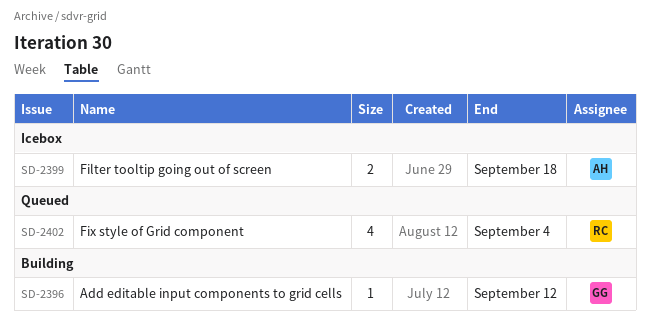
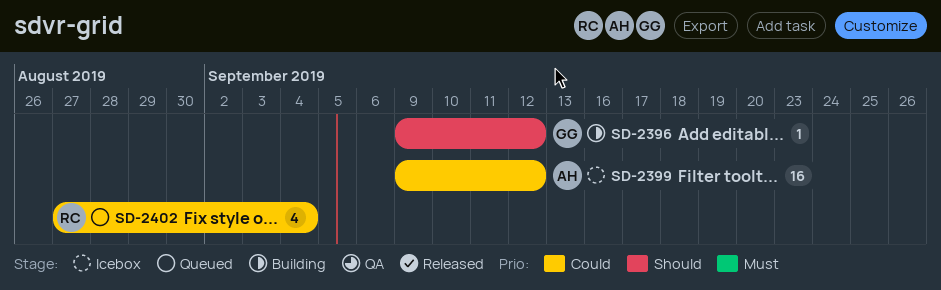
SD-2399, estimate: 2 -> 16
SD-2399, due: Sep 18 -> Sep 12

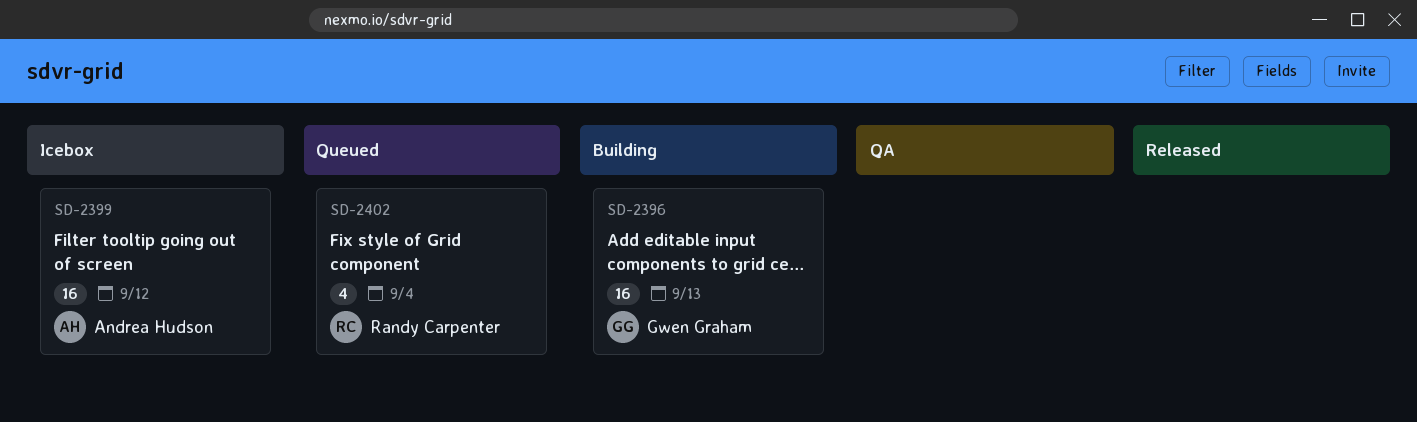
SD-2396, estimate: 1 -> 16
SD-2396, due: Sep 12 -> Sep 13

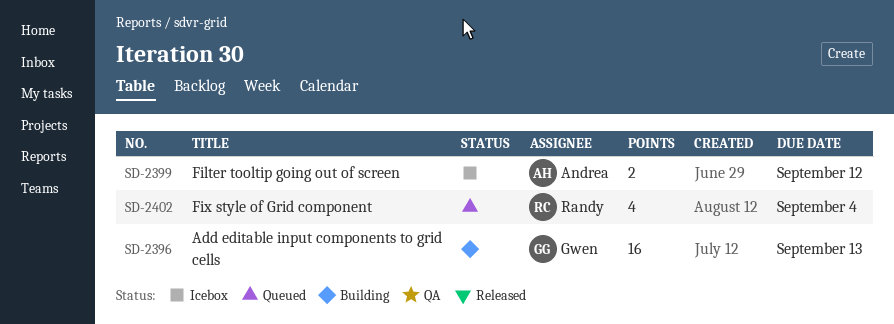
SD-2399, estimate: 16 -> 2

